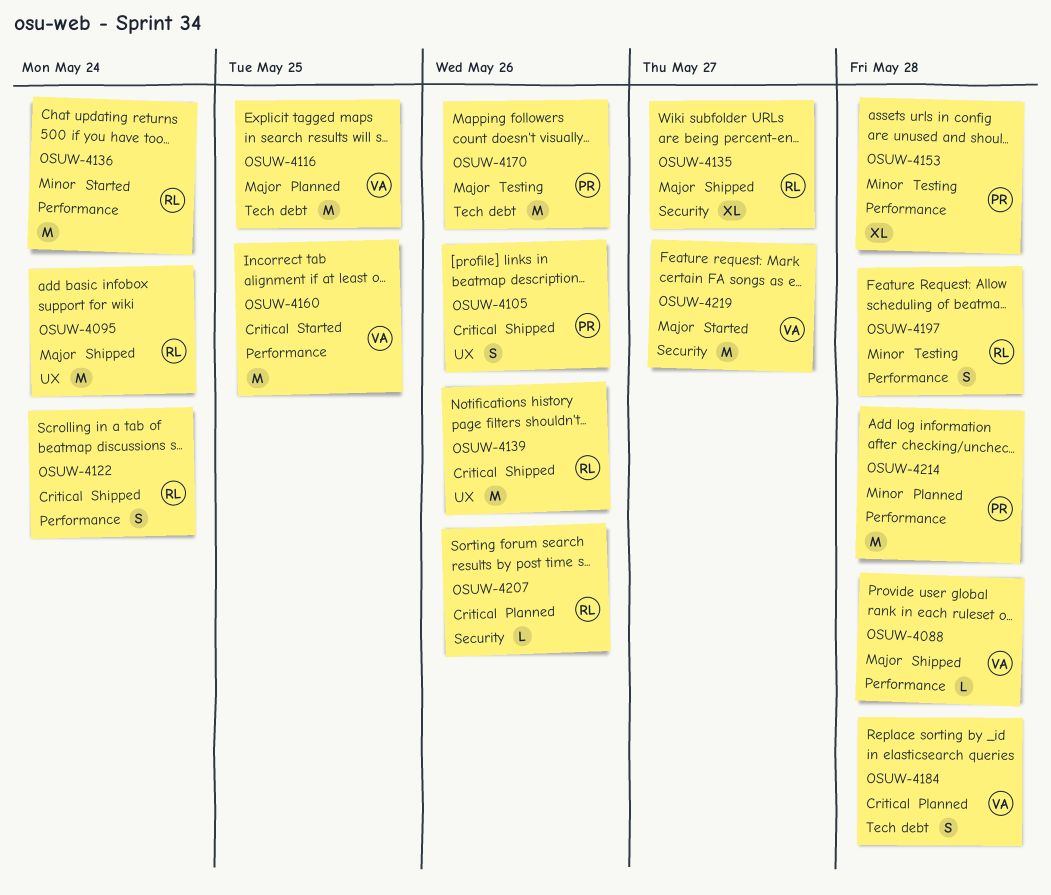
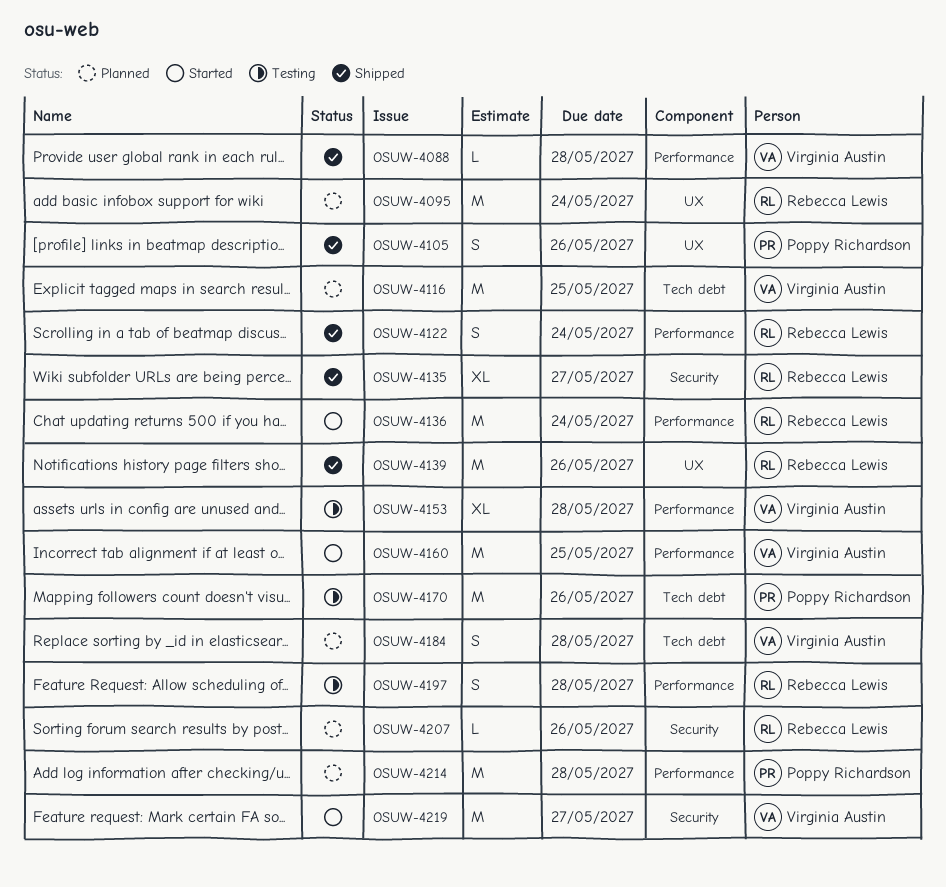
OSUW-4095, status: Shipped -> Planned
OSUW-4153, owner: Poppy Richardson -> Virginia Austin

